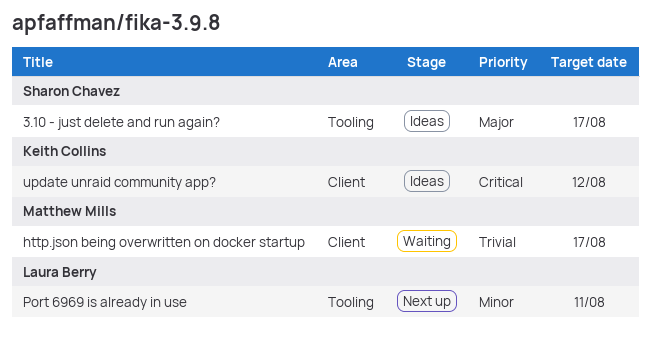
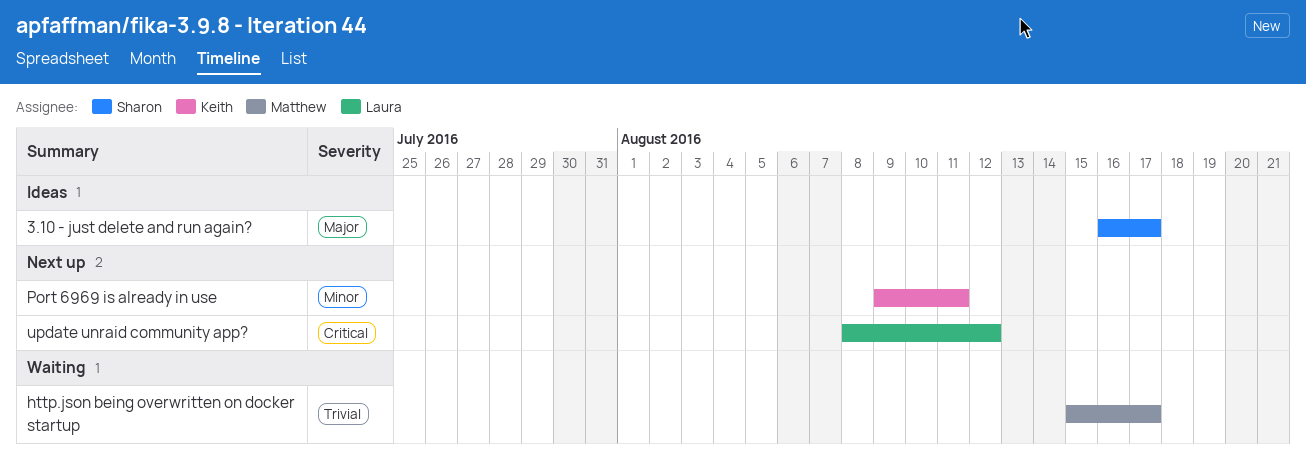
Port 6969 is already in use, owner: Laura Berry -> Keith Collins
update unraid community app?, status: Ideas -> Next up
update unraid community app?, owner: Keith Collins -> Laura Berry

